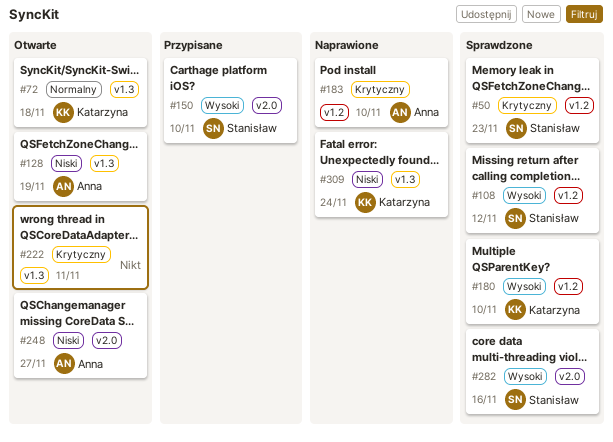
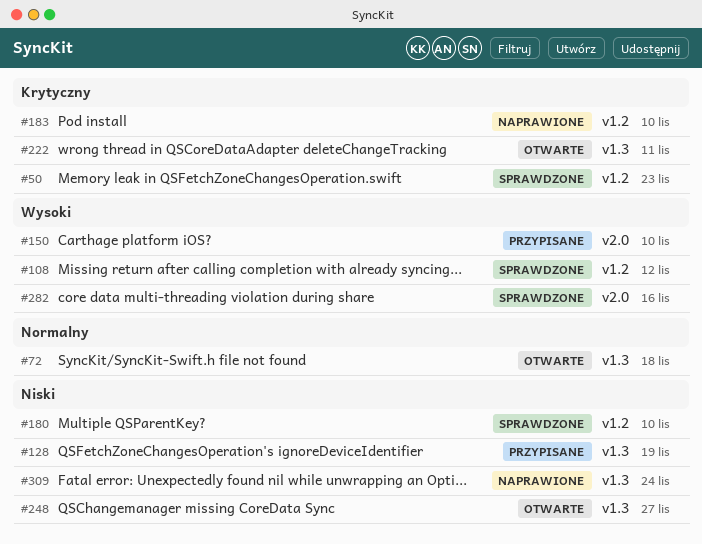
#128, status: Otwarte -> Przypisane
#180, priority: Wysoki -> Niski
#248, label: v2.0 -> v1.3

